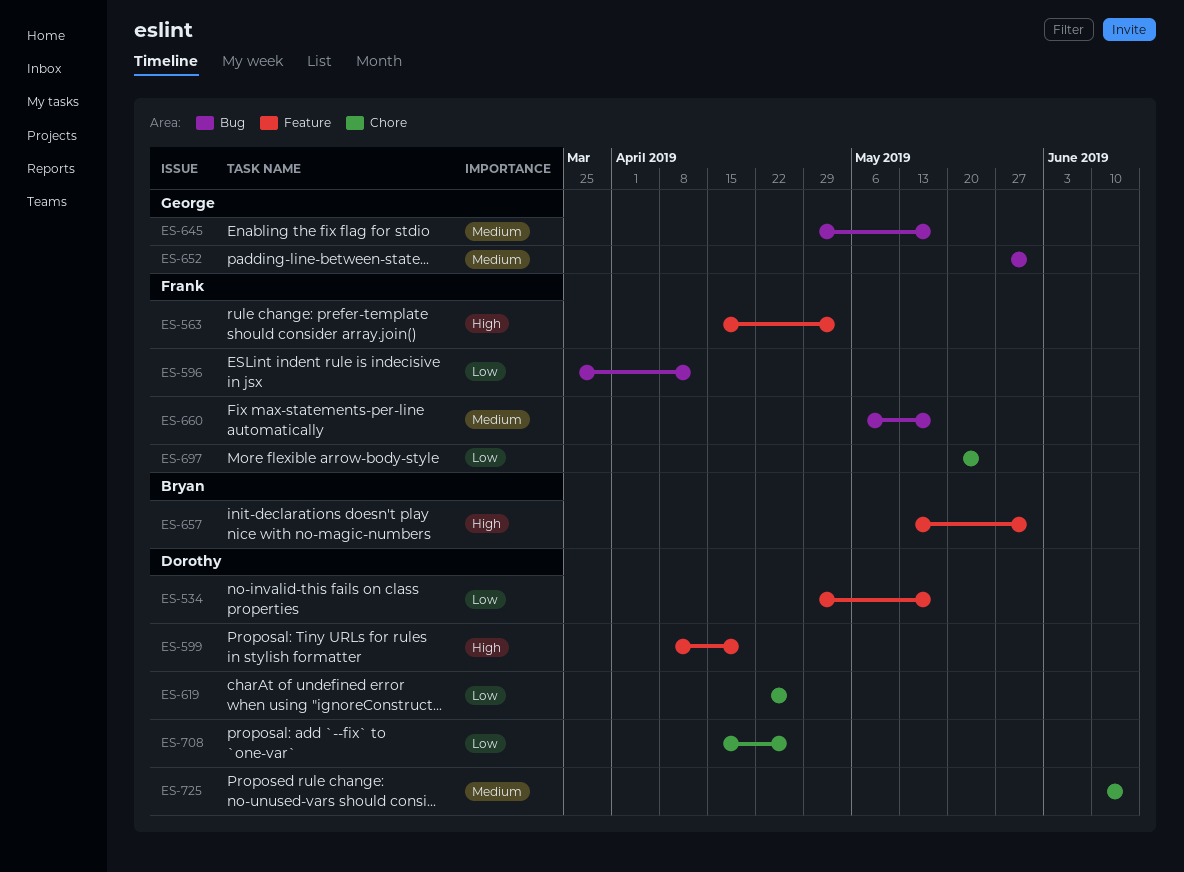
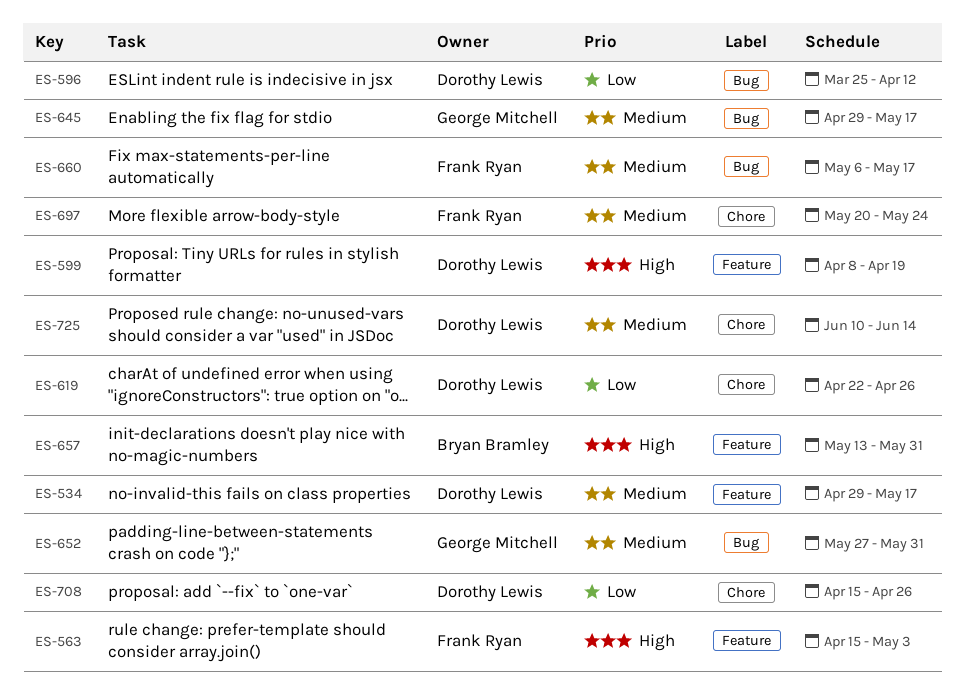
ES-534, priority: Low -> Medium
ES-596, owner: Frank Ryan -> Dorothy Lewis
ES-697, priority: Low -> Medium

